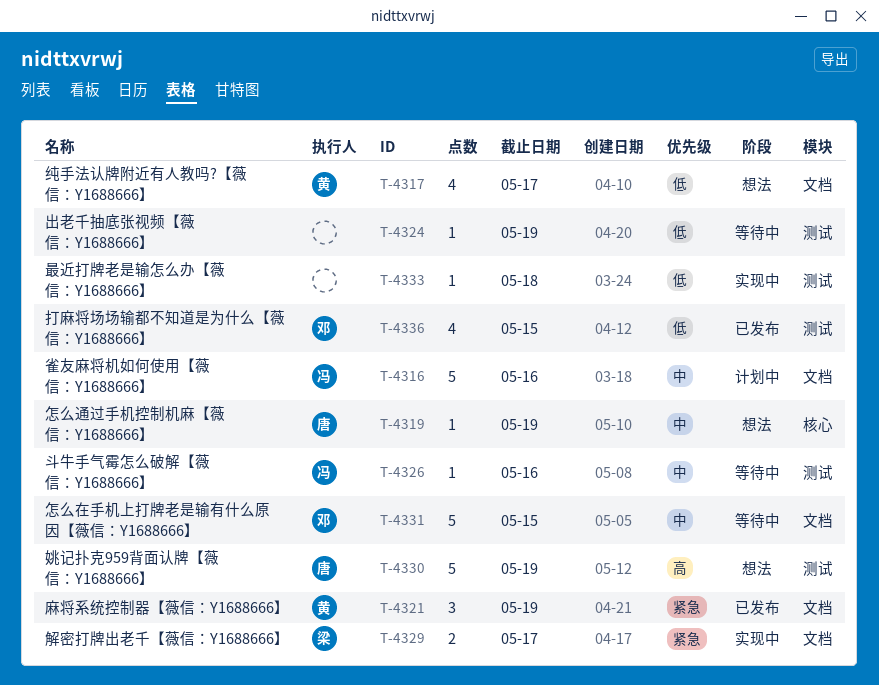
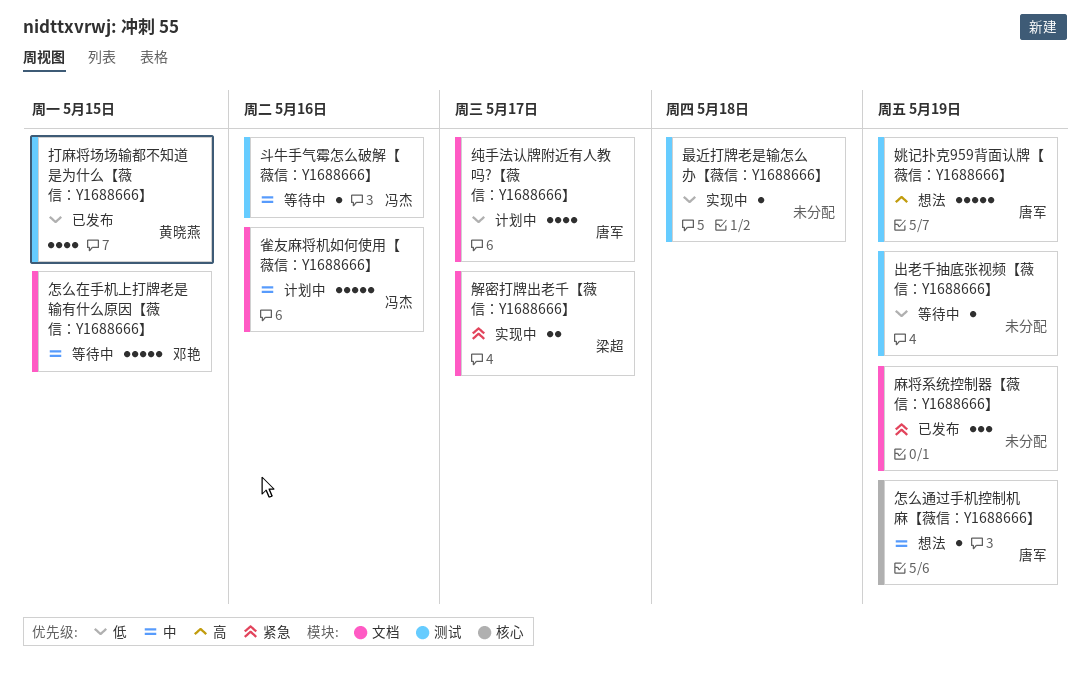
打麻将场场输都不知道是为什么【薇信：Y1688666】, owner: 邓艳 -> 黄晓燕
纯手法认牌附近有人教吗?【薇信：Y1688666】, status: 想法 -> 计划中
纯手法认牌附近有人教吗?【薇信：Y1688666】, owner: 黄晓燕 -> 唐军
麻将系统控制器【薇信：Y1688666】, owner: 黄晓燕 -> none

